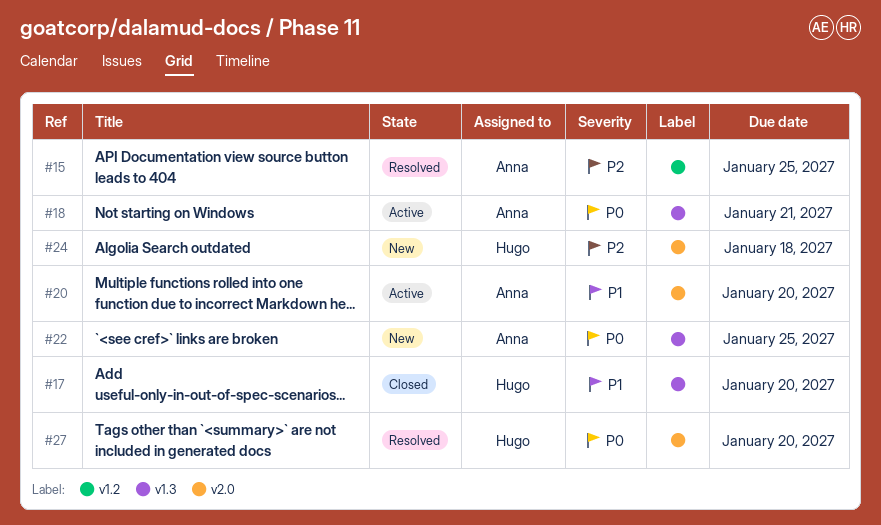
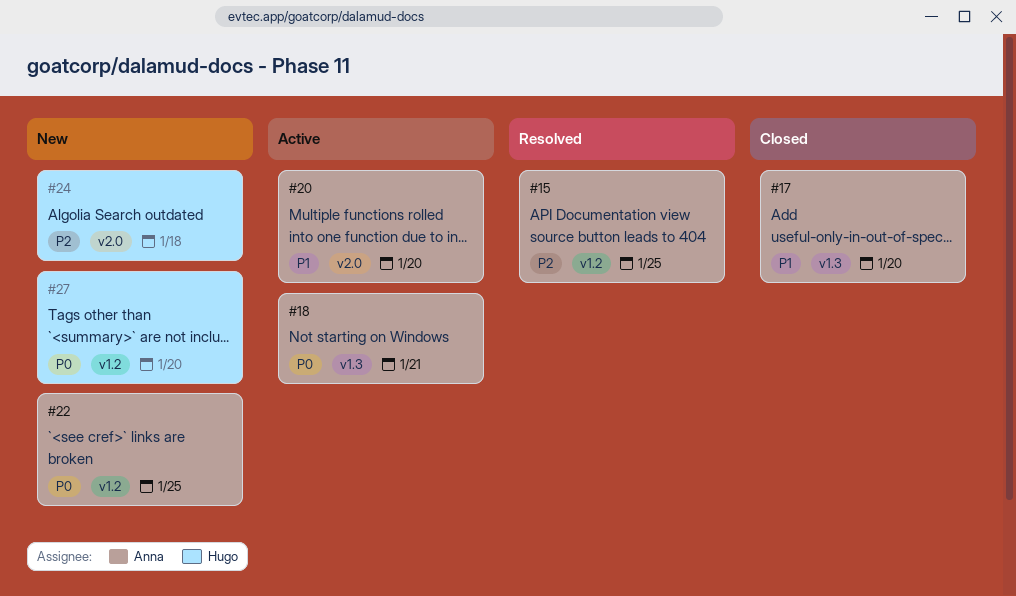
#17, owner: Hugo -> Anna
#22, label: v1.3 -> v1.2
#27, status: Resolved -> New
#27, label: v2.0 -> v1.2

